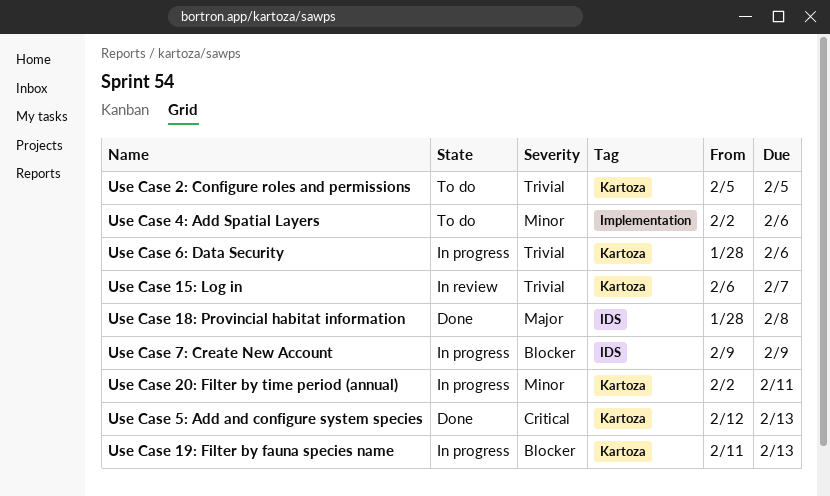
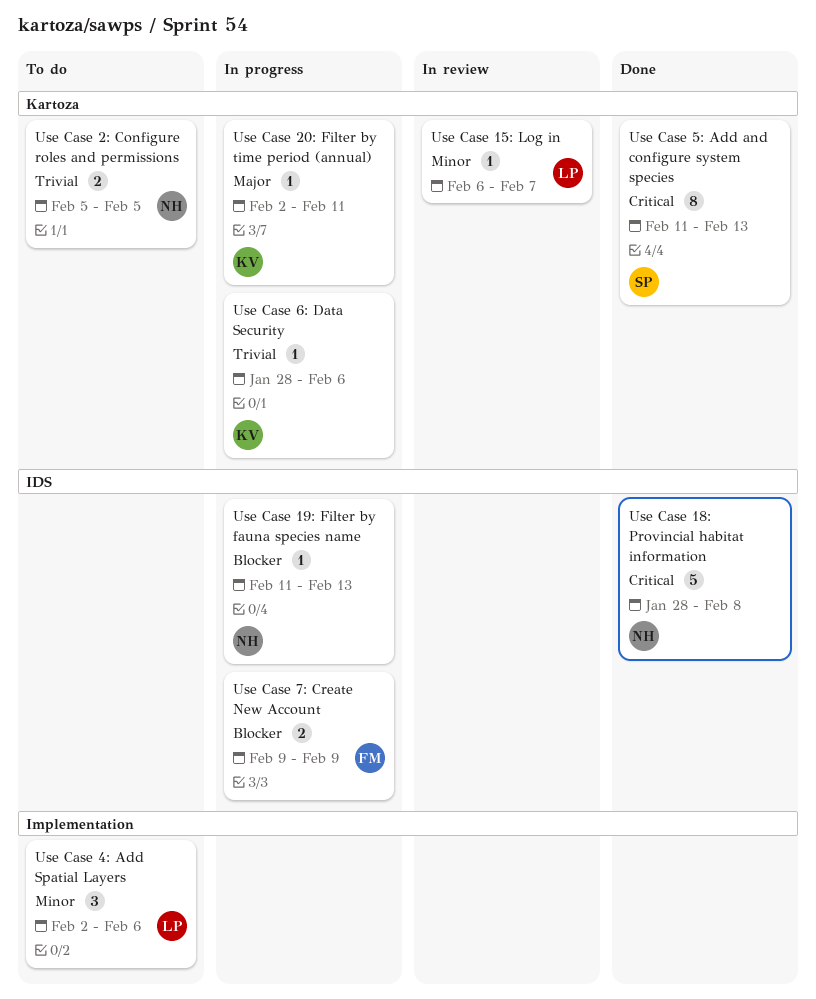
Use Case 15: Log in, priority: Trivial -> Minor
Use Case 18: Provincial habitat information, priority: Major -> Critical
Use Case 19: Filter by fauna species name, label: Kartoza -> IDS
Use Case 20: Filter by time period (annual), priority: Minor -> Major
Use Case 5: Add and configure system species, start: Feb 12 -> Feb 11

